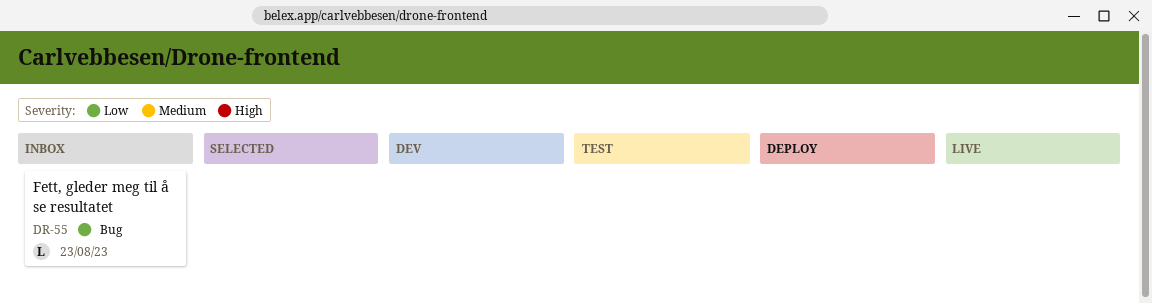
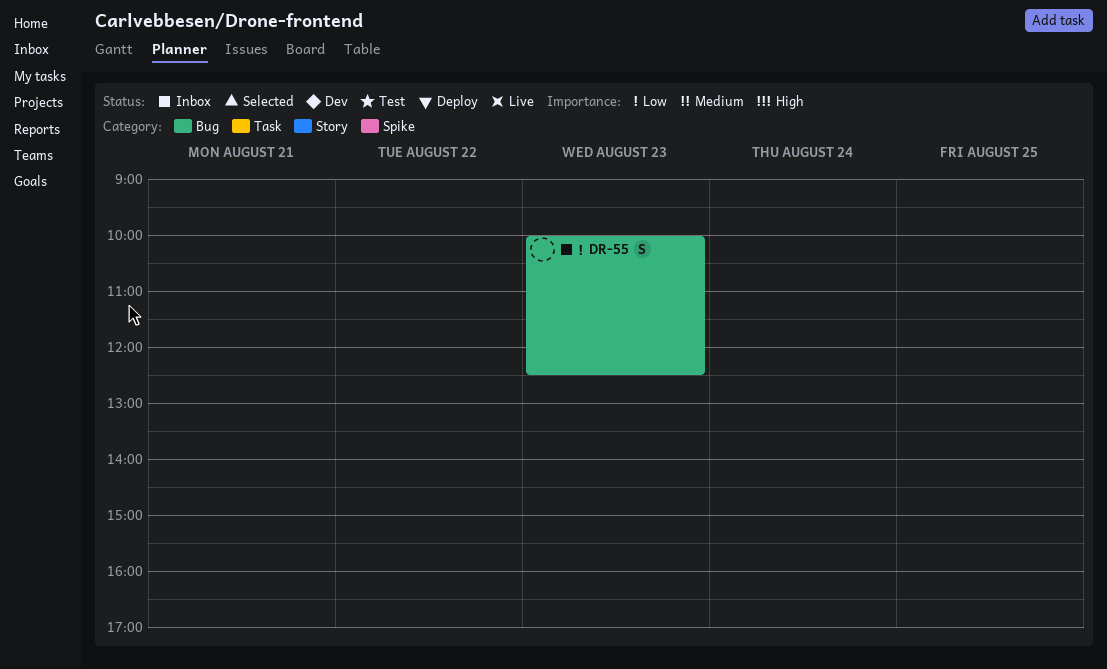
DR-55, estimate: L -> S

